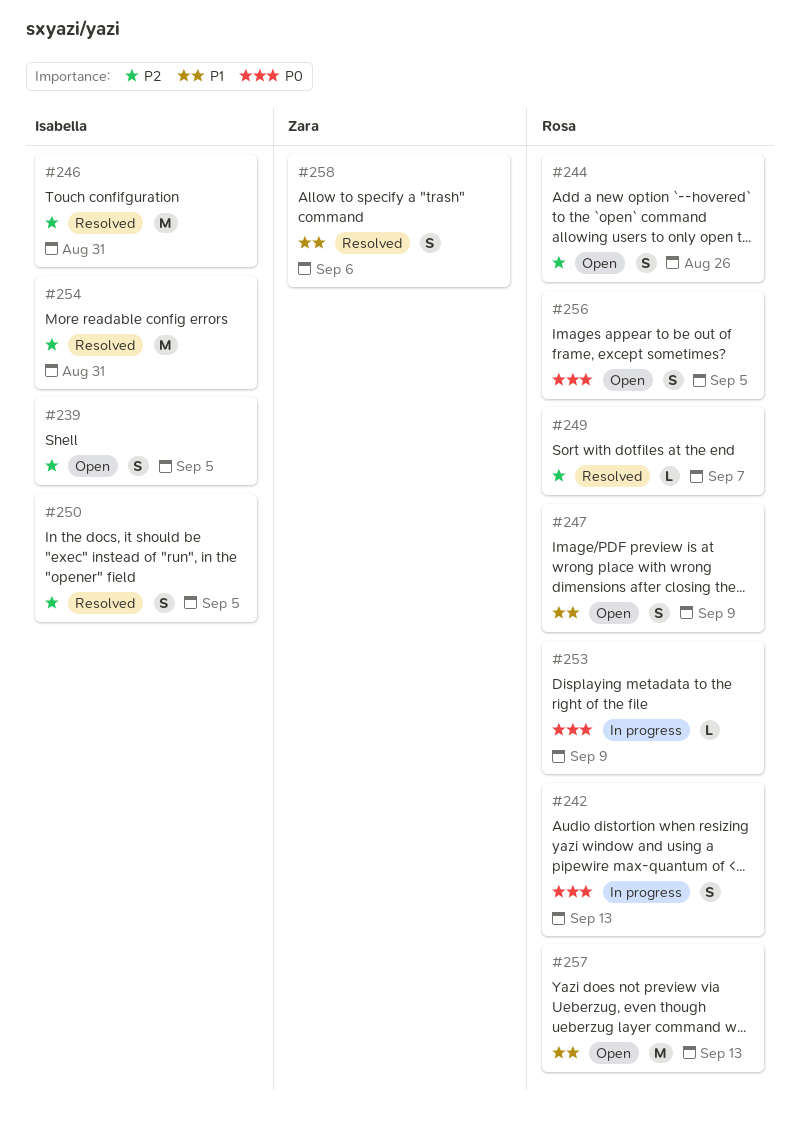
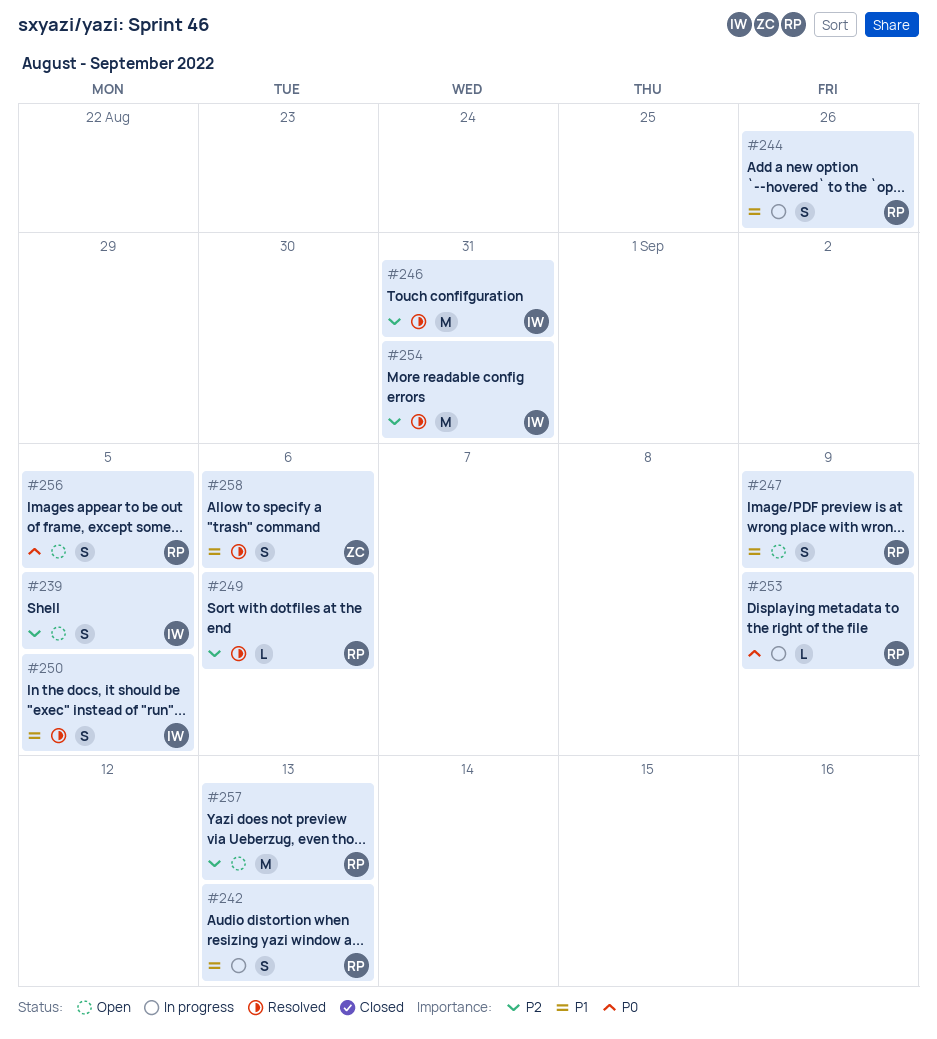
#242, priority: P0 -> P1
#244, status: Open -> In progress
#244, priority: P2 -> P1
#249, due: Sep 7 -> Sep 6
#250, priority: P2 -> P1
#257, priority: P1 -> P2

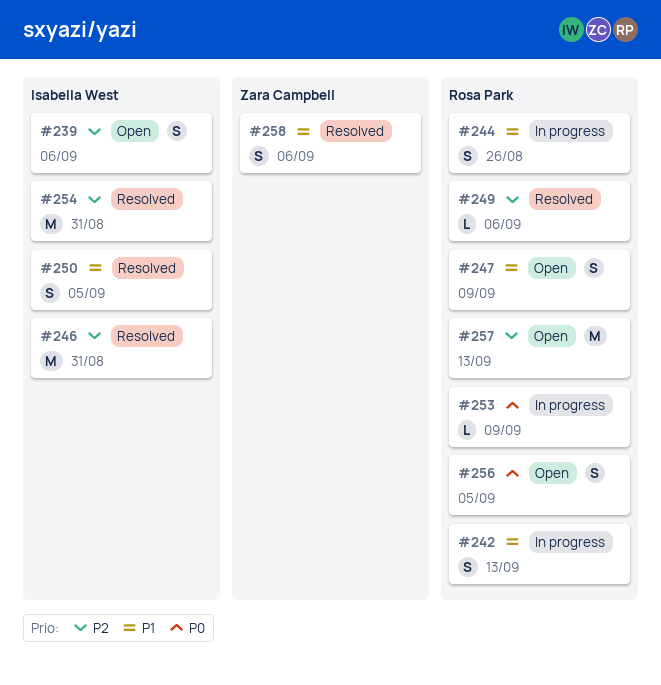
#239, due: Sep 5 -> Sep 6

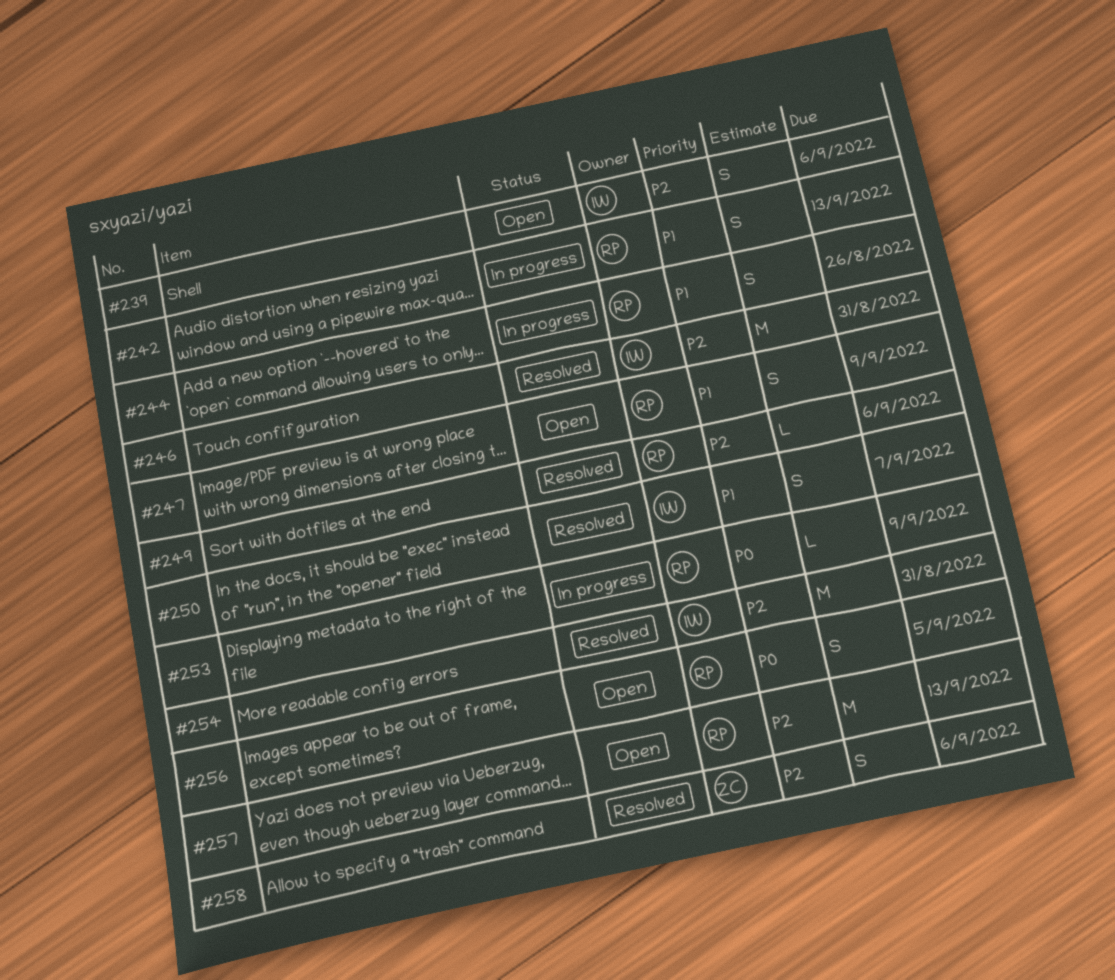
#250, due: Sep 5 -> Sep 7
#258, priority: P1 -> P2

